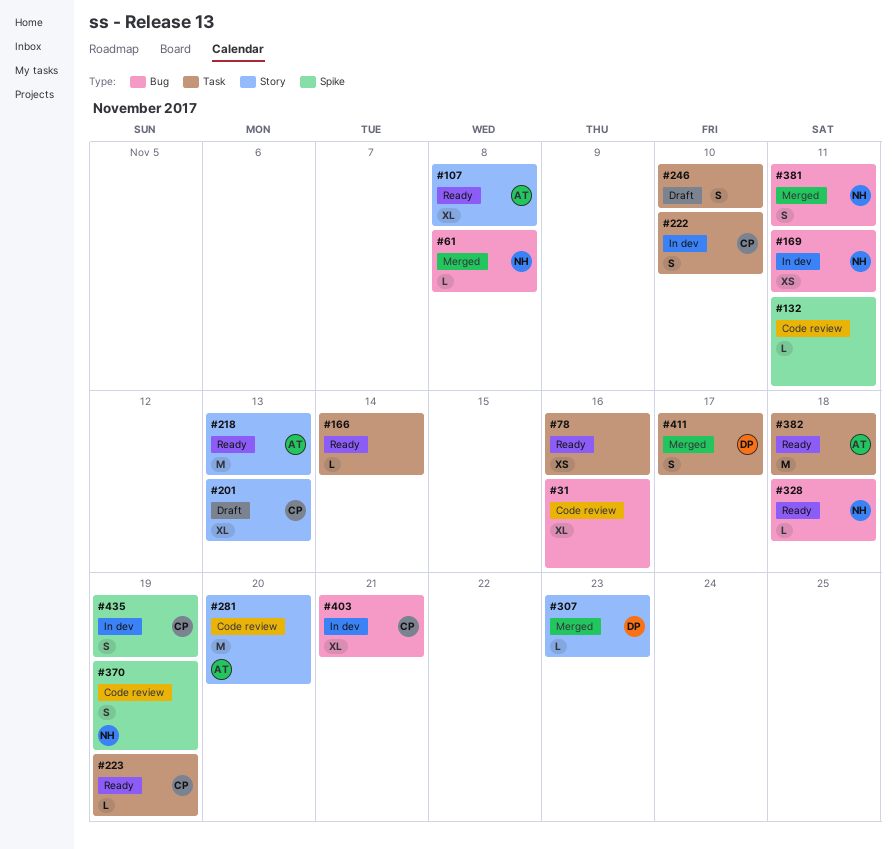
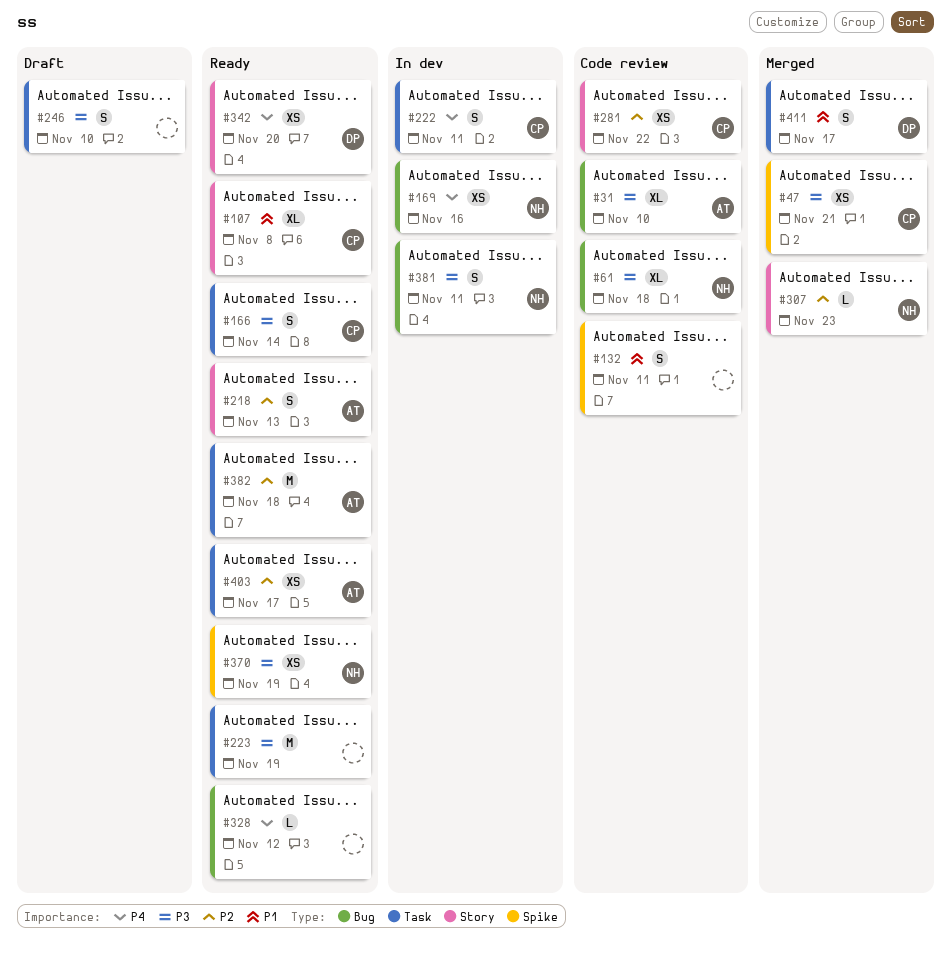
#31, owner: none -> AT
#31, due: Nov 16 -> Nov 10
#47: none -> present
#61, status: Merged -> Code review
#61, estimate: L -> XL
#61, due: Nov 8 -> Nov 18
#78: present -> none
#107, owner: AT -> CP
#132, estimate: L -> S
#166, owner: none -> CP
#166, estimate: L -> S
#169, due: Nov 11 -> Nov 16
#201: present -> none
#218, estimate: M -> S
#222, due: Nov 10 -> Nov 11
#223, owner: CP -> none
#223, estimate: L -> M
#281, owner: AT -> CP
#281, estimate: M -> XS
#281, due: Nov 20 -> Nov 22
#307, owner: DP -> NH
#328, owner: NH -> none
#328, due: Nov 18 -> Nov 12
#342: none -> present
#370, status: Code review -> Ready
#370, estimate: S -> XS
#381, status: Merged -> In dev
#403, status: In dev -> Ready
#403, owner: CP -> AT
#403, label: Bug -> Task
#403, estimate: XL -> XS
#403, due: Nov 21 -> Nov 17
#435: present -> none

